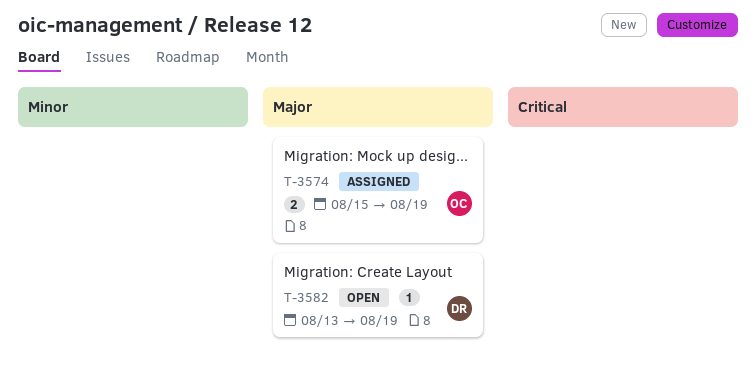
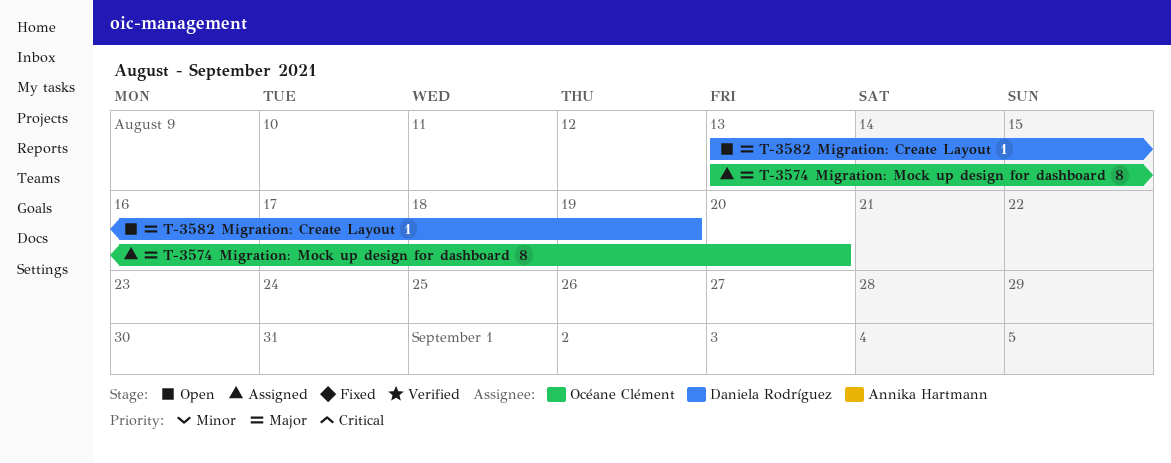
T-3574, estimate: 2 -> 8
T-3574, start: Aug 15 -> Aug 13
T-3574, due: Aug 19 -> Aug 20

